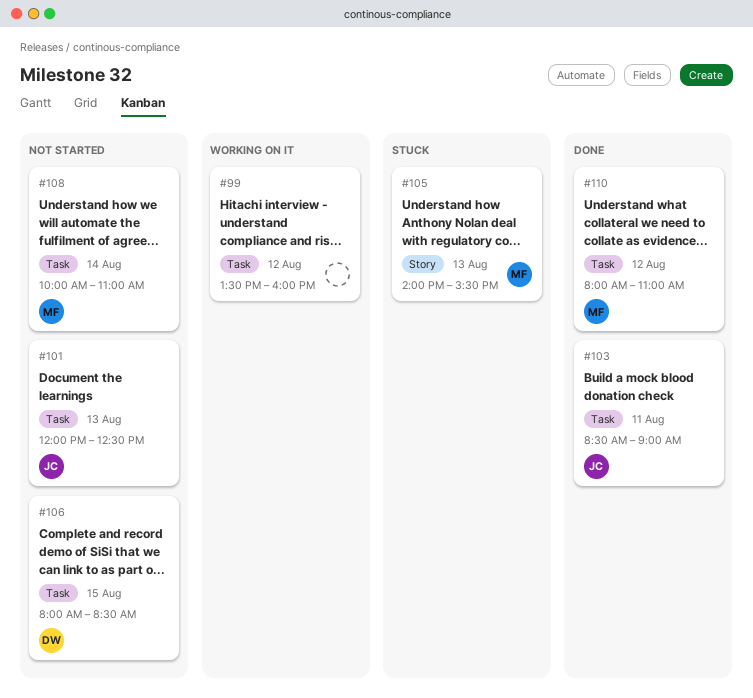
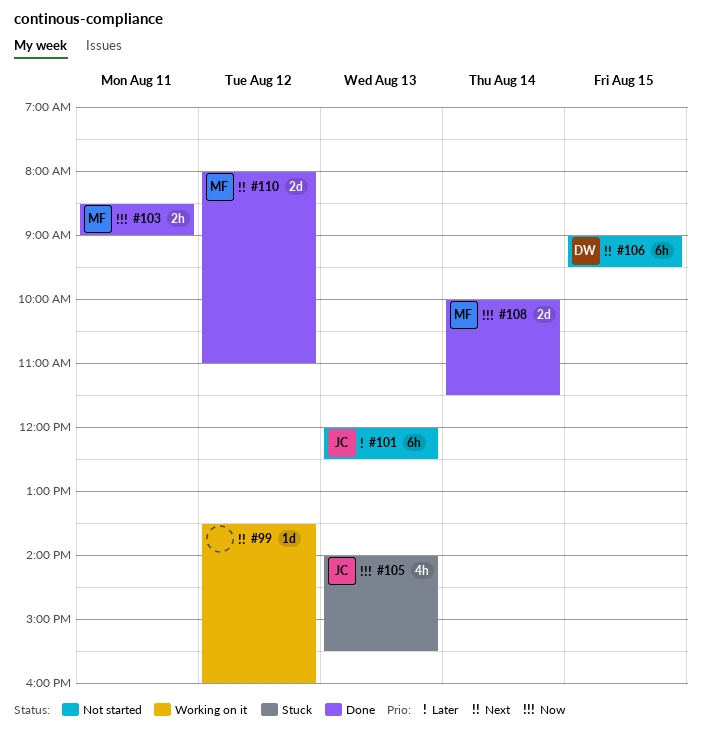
#103, owner: JC -> MF
#105, owner: MF -> JC
#106, begins: 08:00 -> 09:00
#106, ends: 08:30 -> 09:30
#108, status: Not started -> Done
#108, ends: 11:00 -> 11:30

